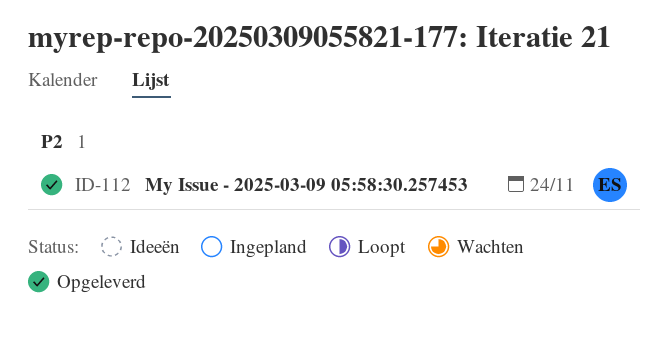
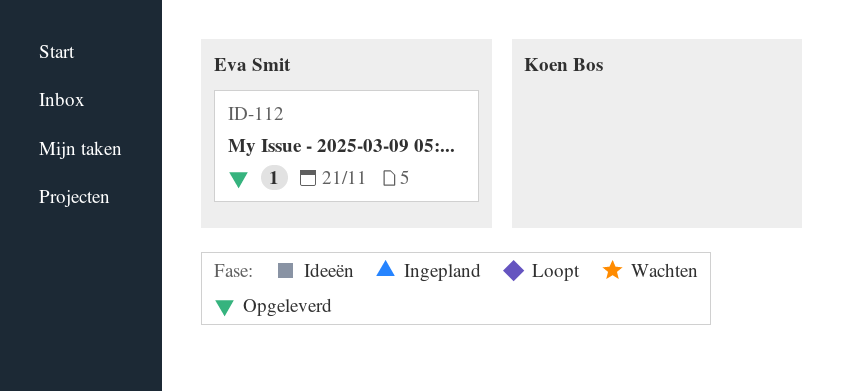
ID-112, due: Nov 24 -> Nov 21

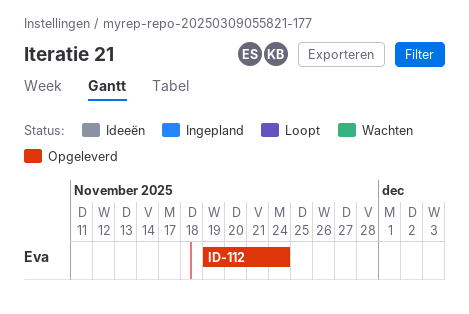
ID-112, due: Nov 21 -> Nov 24

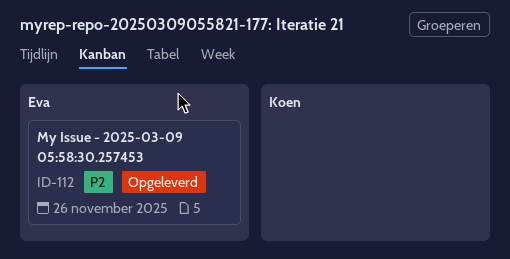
ID-112, due: Nov 24 -> Nov 26

